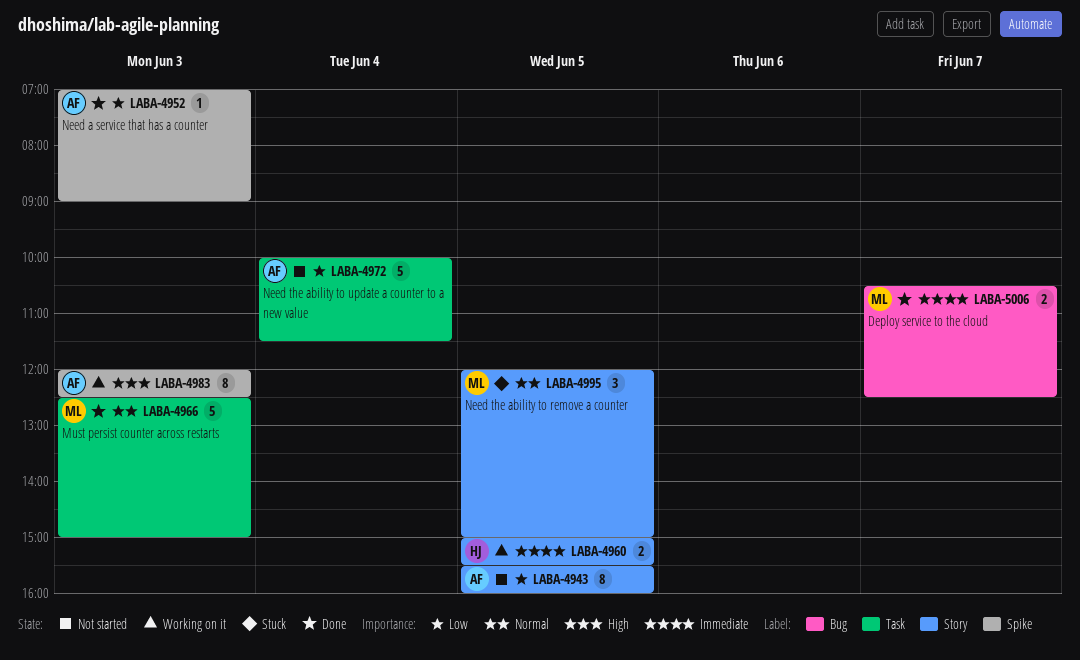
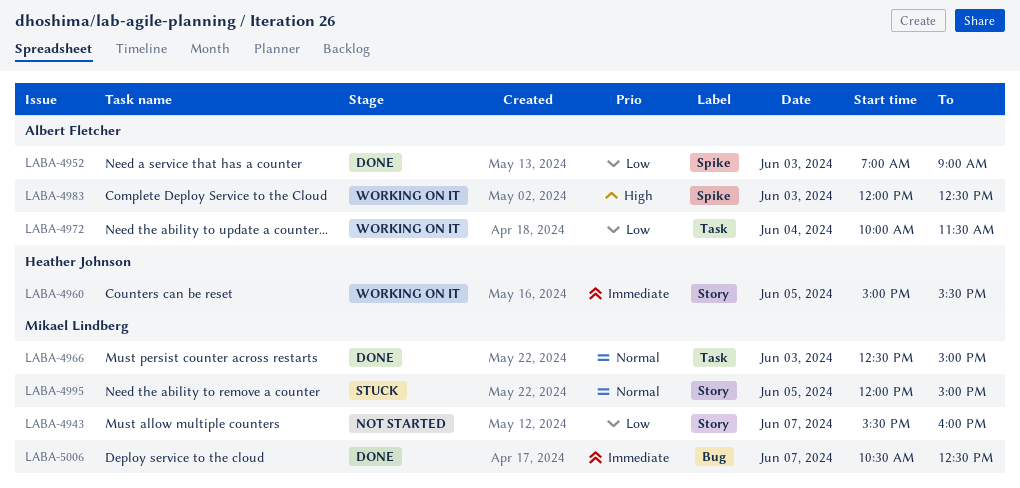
LABA-4943, owner: Albert Fletcher -> Mikael Lindberg
LABA-4943, day: Jun 5 -> Jun 7
LABA-4972, status: Not started -> Working on it

